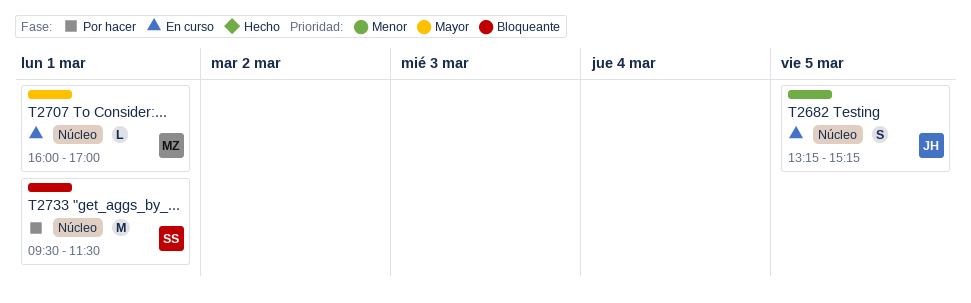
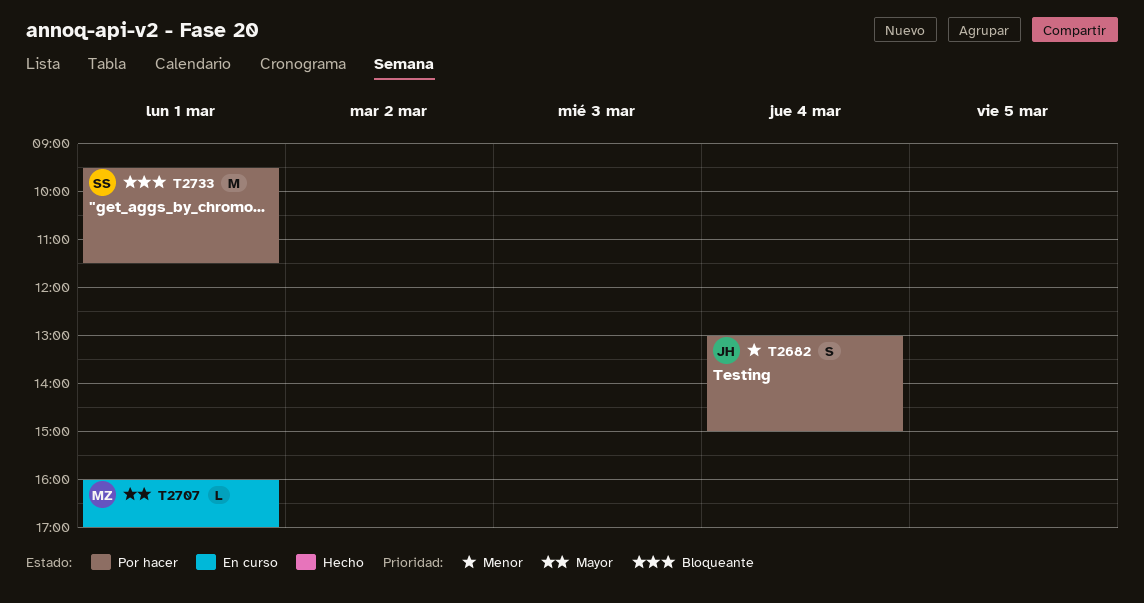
T2682, status: En curso -> Por hacer
T2682, day: Mar 5 -> Mar 4
T2682, begins: 13:15 -> 13:00
T2682, ends: 15:15 -> 15:00

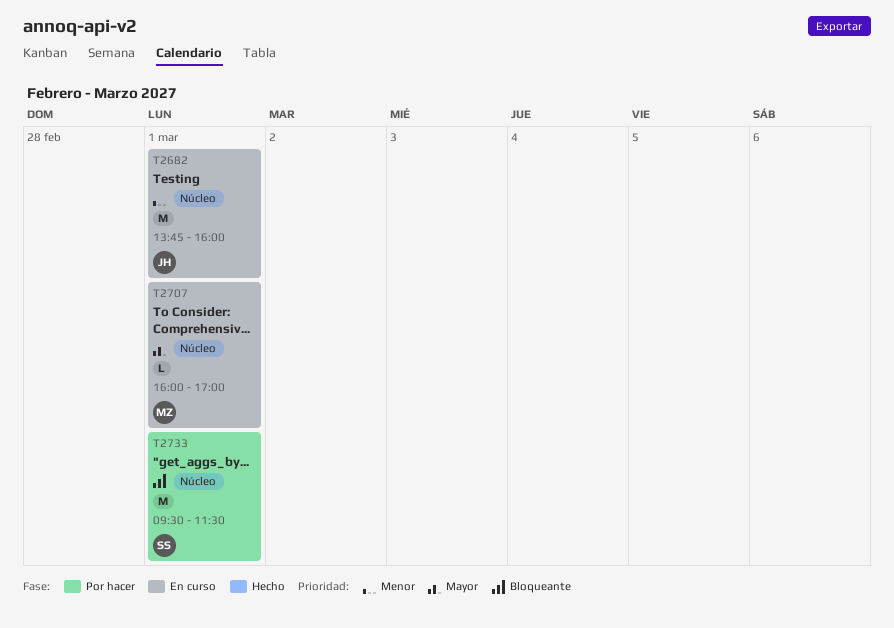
T2682, status: Por hacer -> En curso
T2682, estimate: S -> M
T2682, day: Mar 4 -> Mar 1
T2682, begins: 13:00 -> 13:45
T2682, ends: 15:00 -> 16:00

